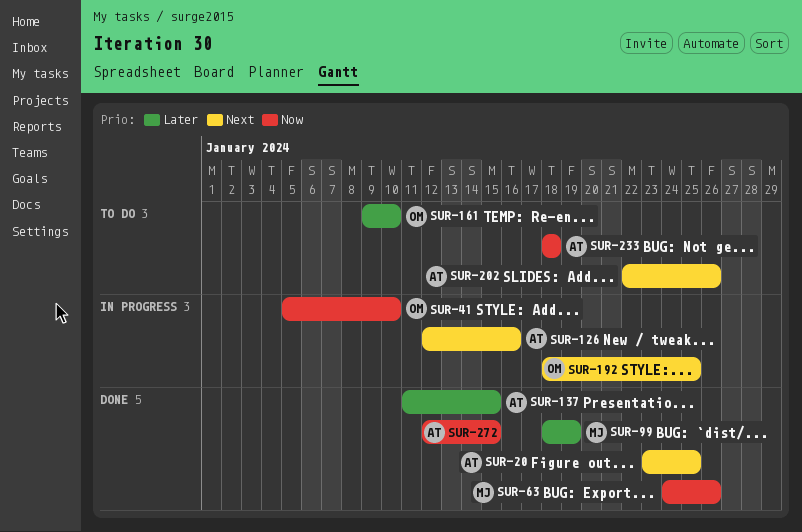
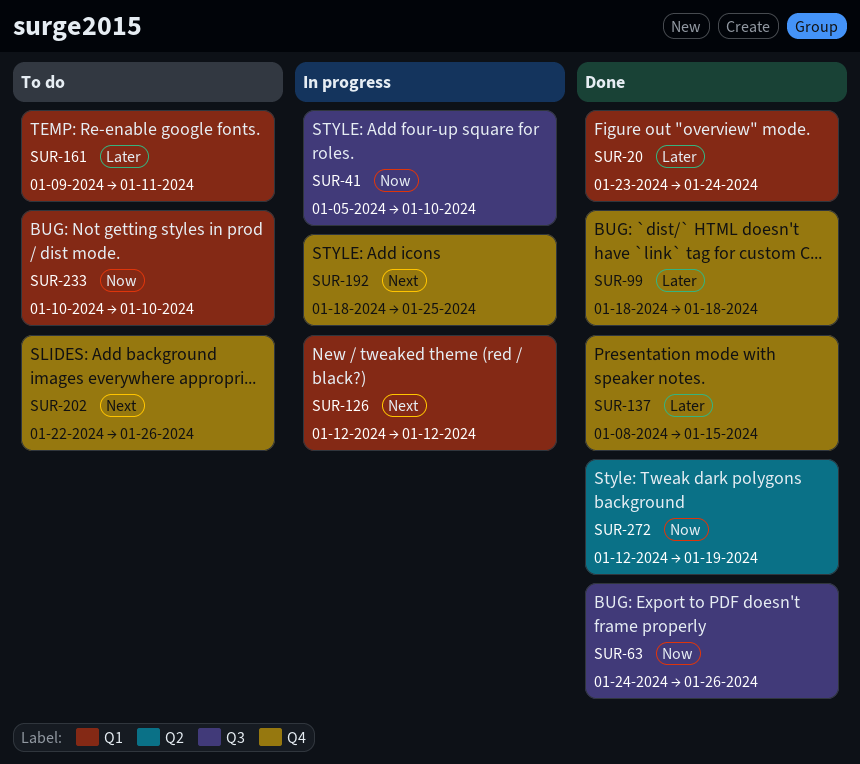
SUR-20, priority: Next -> Later
SUR-20, due: Jan 25 -> Jan 24
SUR-99, due: Jan 19 -> Jan 18
SUR-126, due: Jan 16 -> Jan 12
SUR-137, start: Jan 11 -> Jan 8
SUR-161, due: Jan 10 -> Jan 11
SUR-233, start: Jan 18 -> Jan 10
SUR-233, due: Jan 18 -> Jan 10
SUR-272, due: Jan 15 -> Jan 19

